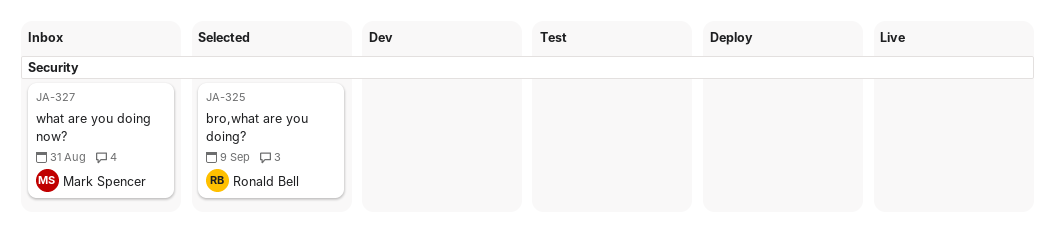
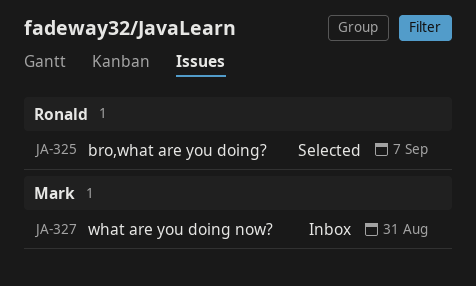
JA-325, due: Sep 9 -> Sep 7

